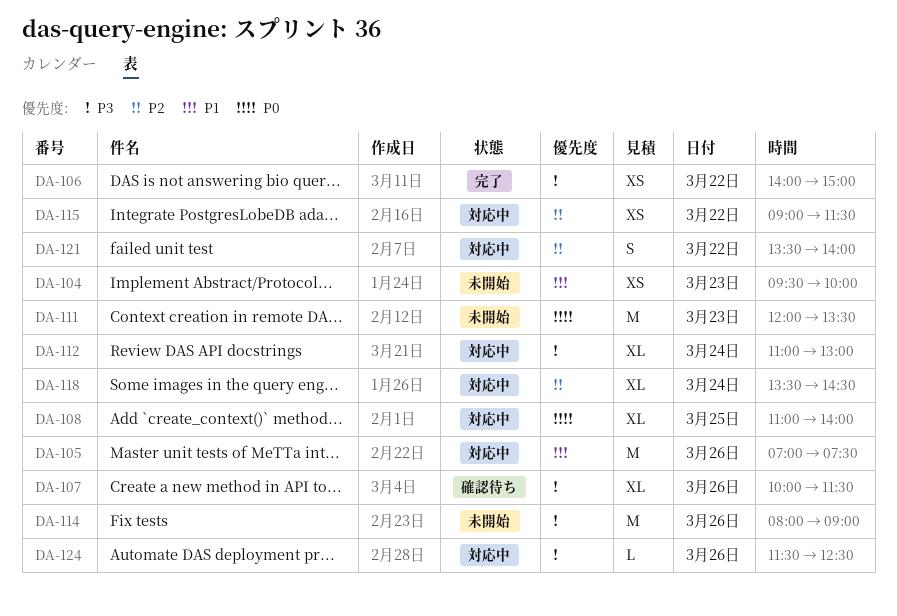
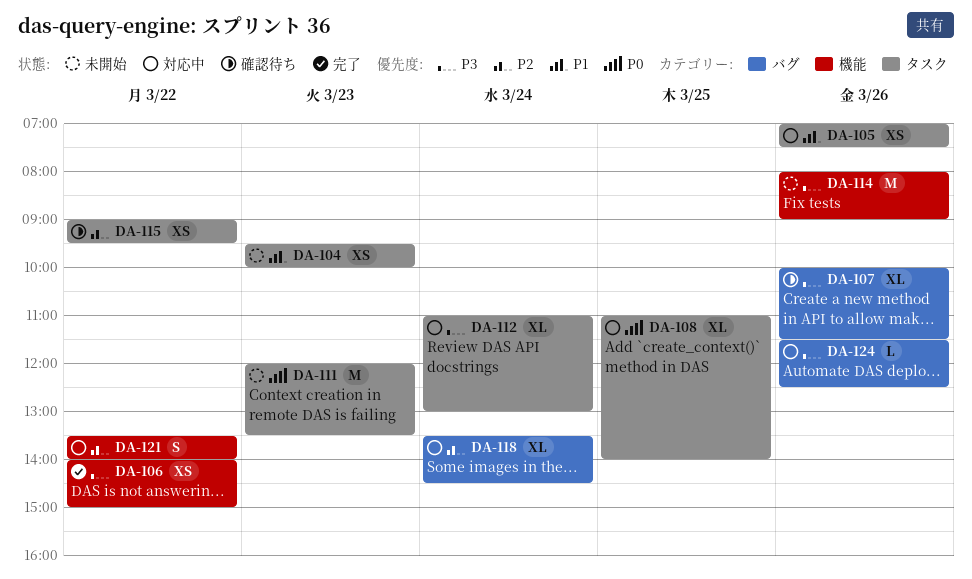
DA-105, estimate: M -> XS
DA-115, status: 対応中 -> 確認待ち
DA-115, ends: 11:30 -> 09:30

